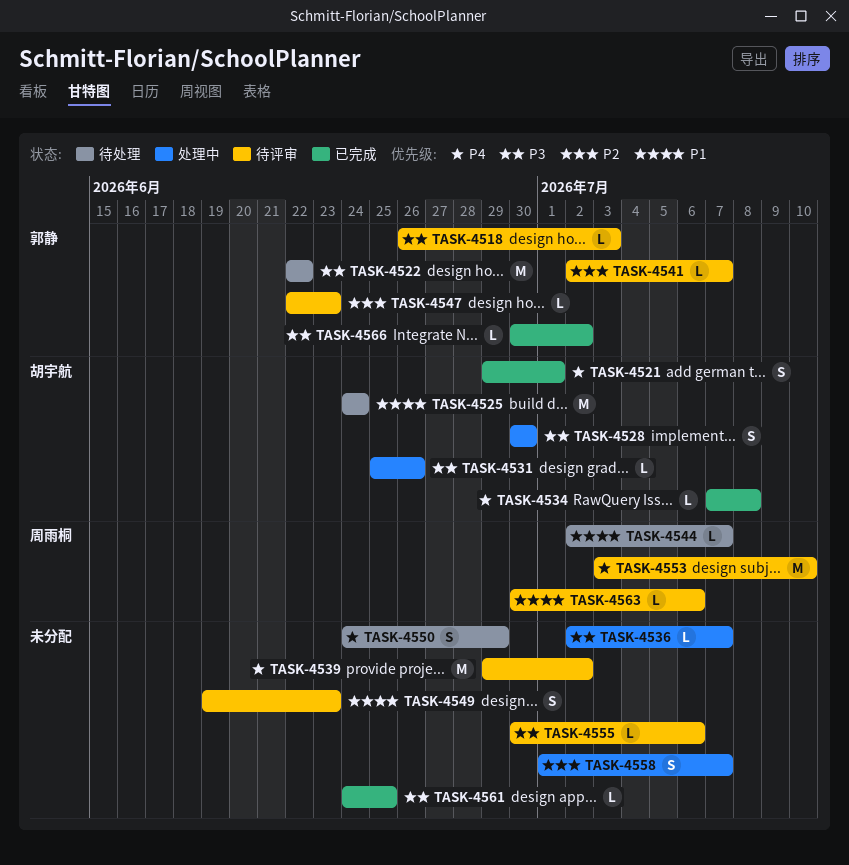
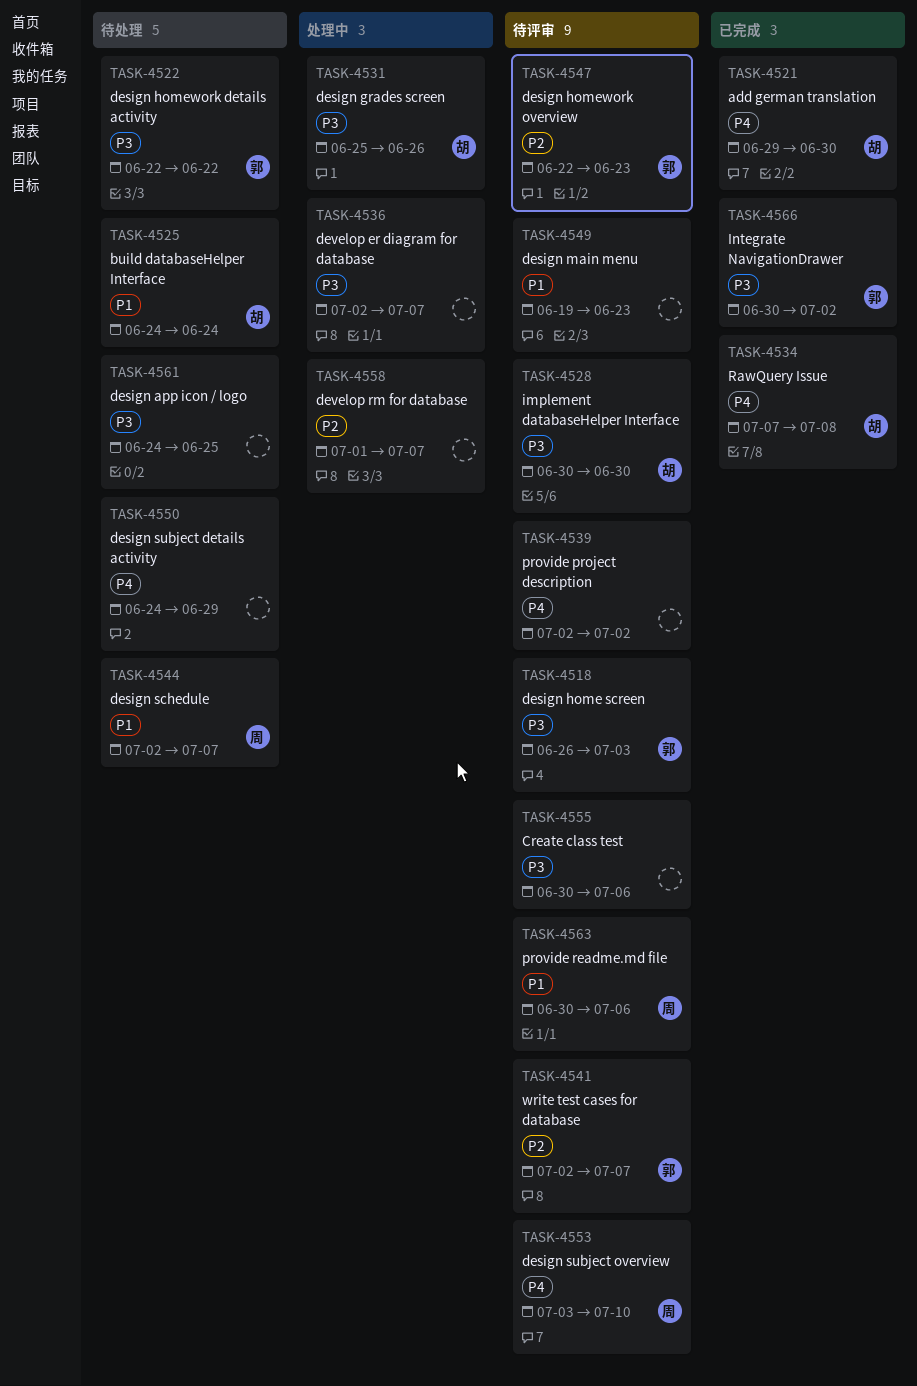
TASK-4521, due: Jul 1 -> Jun 30
TASK-4528, status: 处理中 -> 待评审
TASK-4539, start: Jun 29 -> Jul 2
TASK-4561, status: 已完成 -> 待处理

